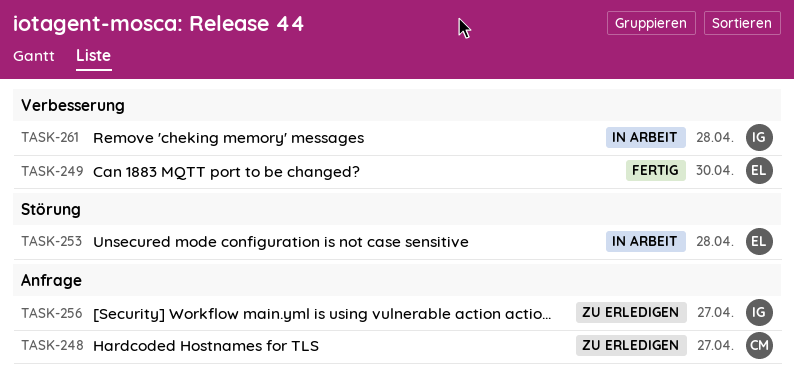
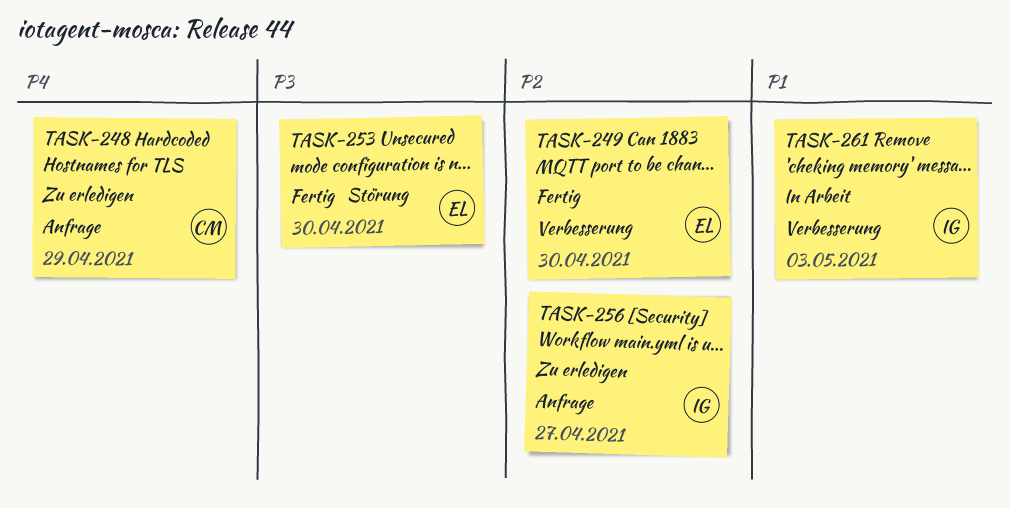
TASK-248, due: Apr 27 -> Apr 29
TASK-253, status: In Arbeit -> Fertig
TASK-253, due: Apr 28 -> Apr 30
TASK-261, due: Apr 28 -> May 3

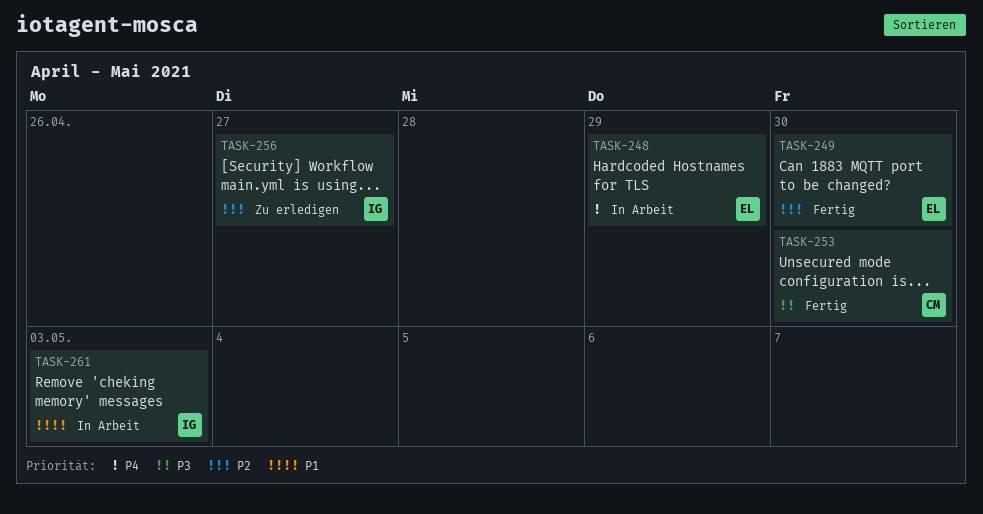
TASK-248, status: Zu erledigen -> In Arbeit
TASK-248, owner: CM -> EL
TASK-253, owner: EL -> CM

